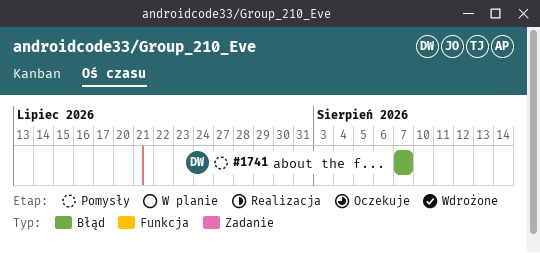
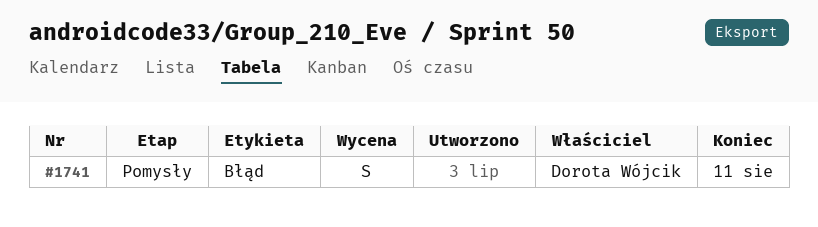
#1741, due: Aug 7 -> Aug 11

